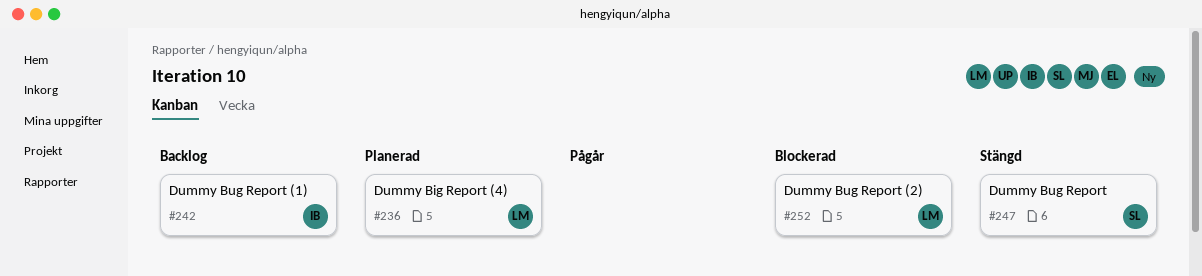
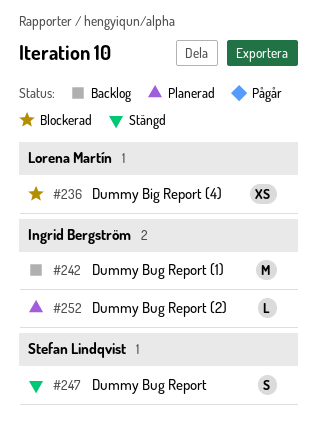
#236, status: Planerad -> Blockerad
#252, status: Blockerad -> Planerad
#252, owner: Lorena Martín -> Ingrid Bergström

